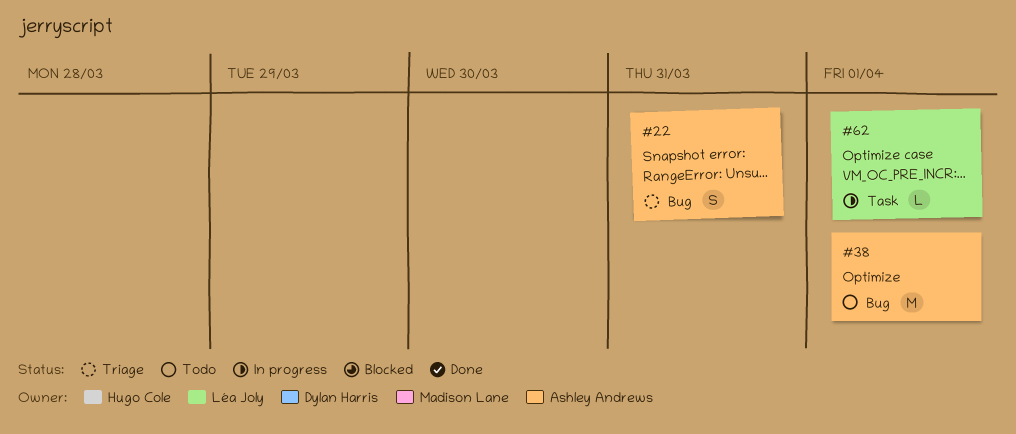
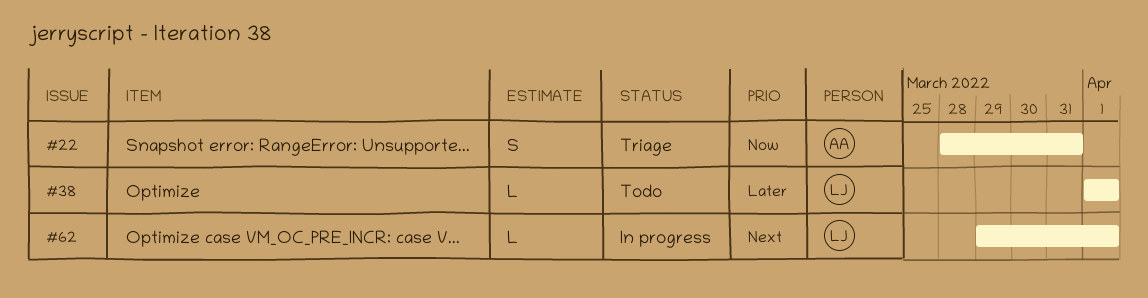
#38, owner: Ashley Andrews -> Léa Joly
#38, estimate: M -> L

